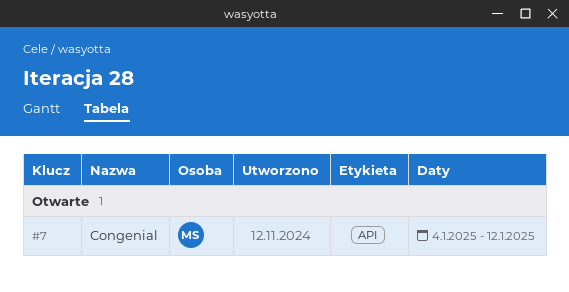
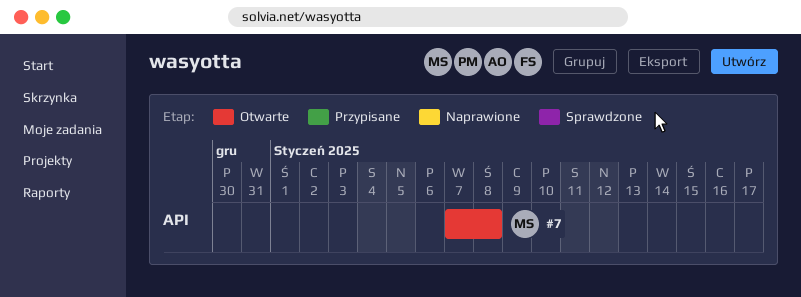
#7, start: Jan 4 -> Jan 7
#7, due: Jan 12 -> Jan 8

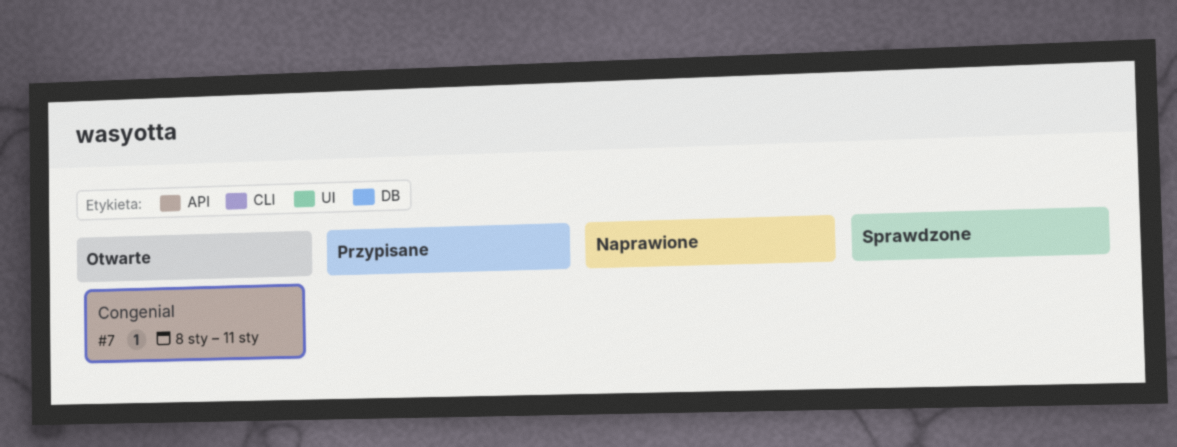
#7, start: Jan 7 -> Jan 8
#7, due: Jan 8 -> Jan 11

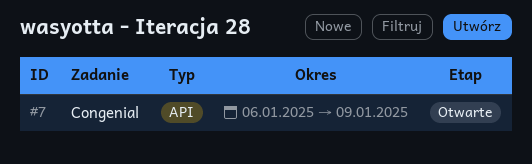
#7, start: Jan 8 -> Jan 6
#7, due: Jan 11 -> Jan 9

